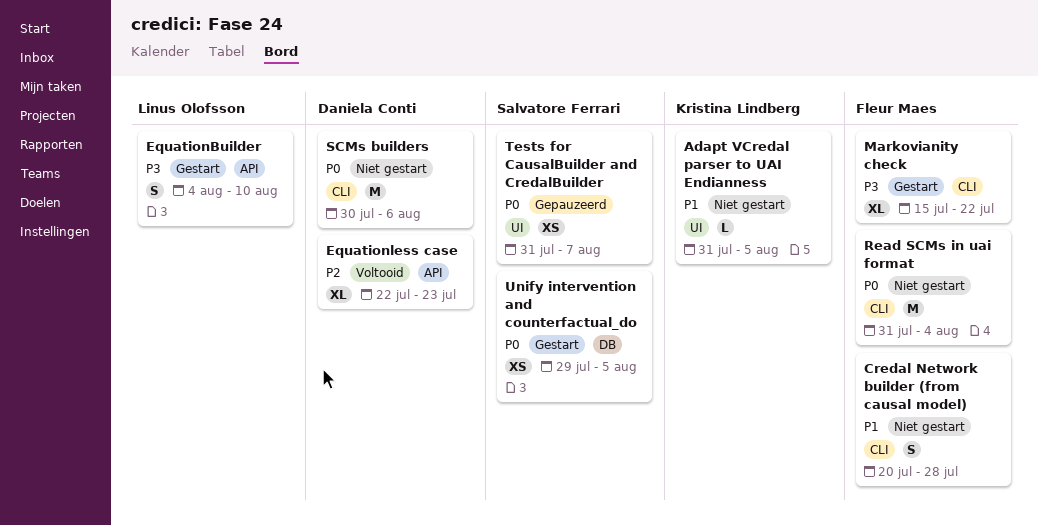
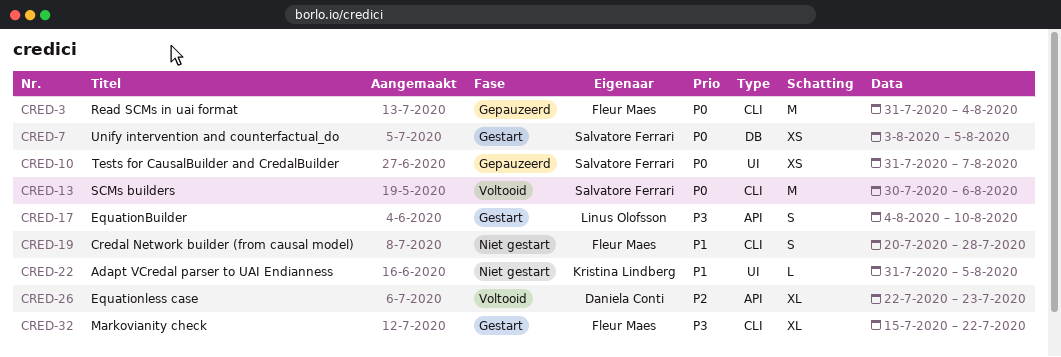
Read SCMs in uai format, status: Niet gestart -> Gepauzeerd
SCMs builders, status: Niet gestart -> Voltooid
SCMs builders, owner: Daniela Conti -> Salvatore Ferrari
Unify intervention and counterfactual_do, start: Jul 29 -> Aug 3

